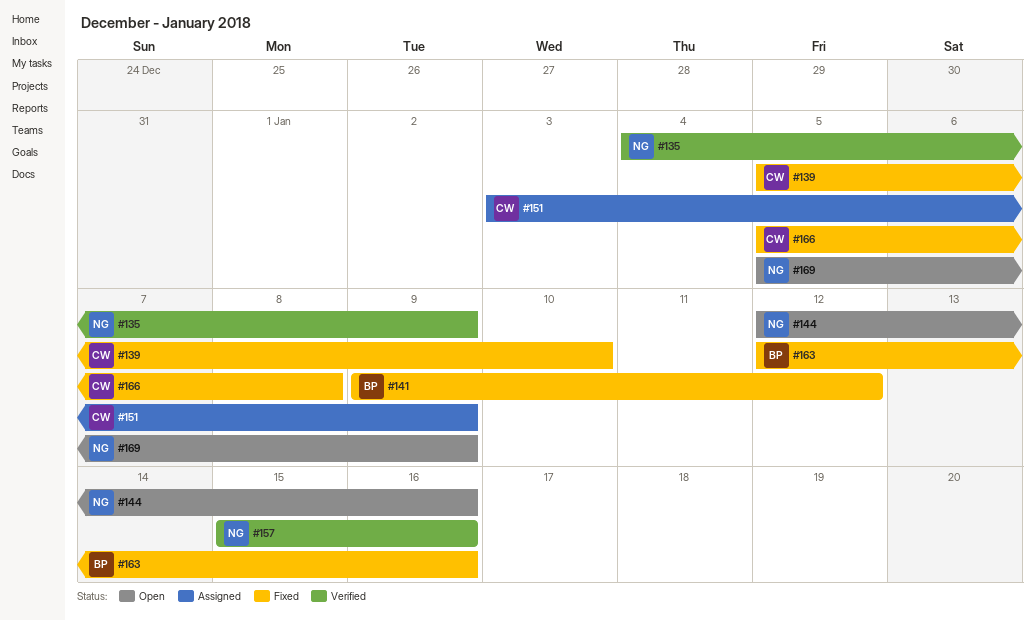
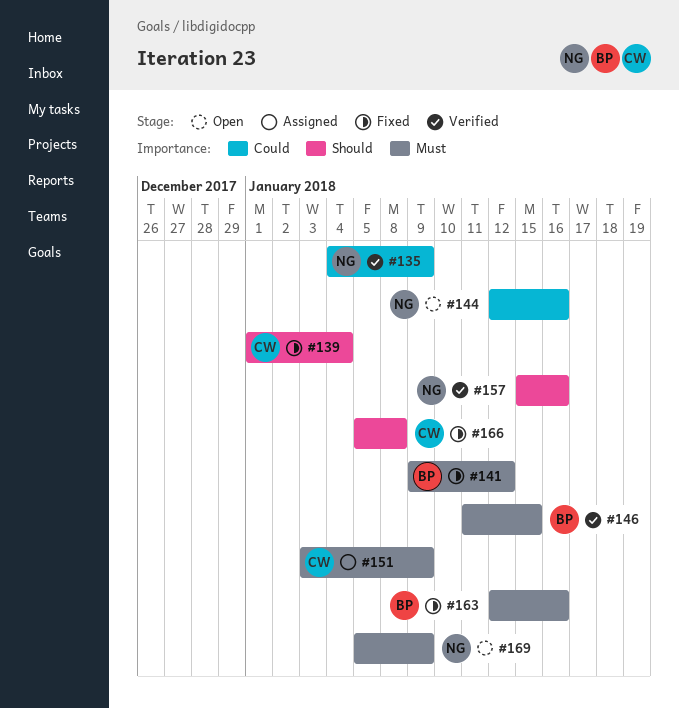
#139, start: Jan 5 -> Jan 1
#139, due: Jan 10 -> Jan 4
#146: none -> present

